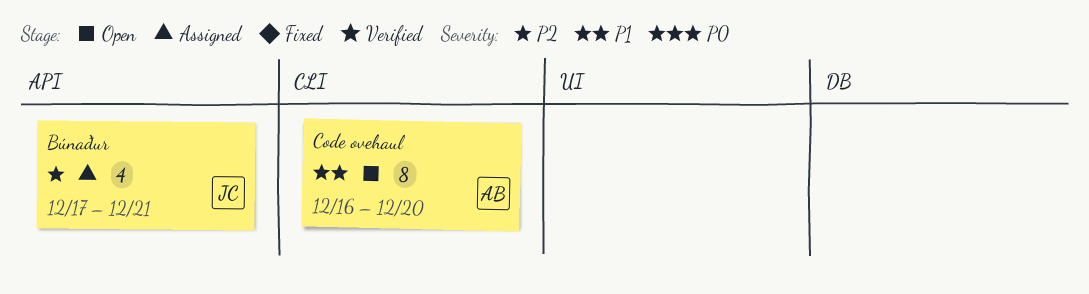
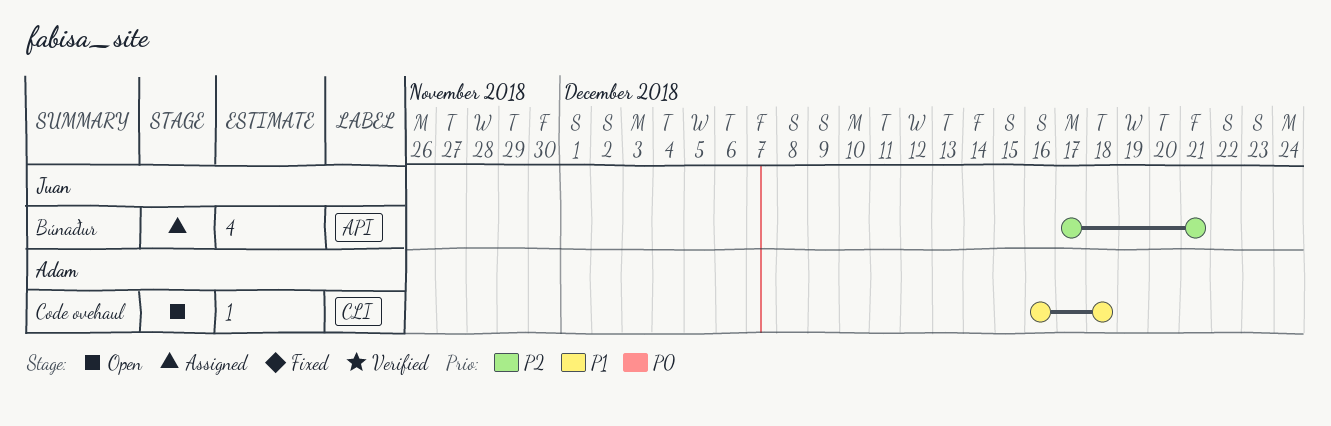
Code ovehaul, estimate: 8 -> 1
Code ovehaul, due: Dec 20 -> Dec 18

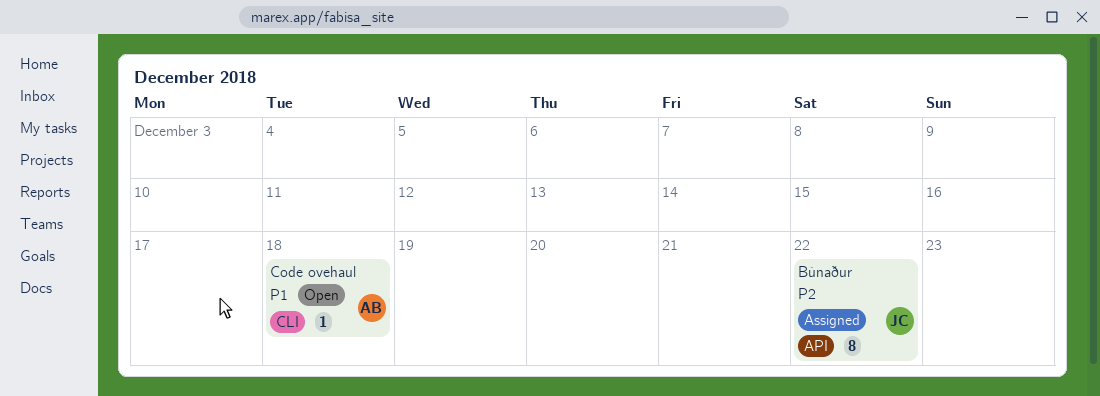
Búnaður, estimate: 4 -> 8
Búnaður, due: Dec 21 -> Dec 22

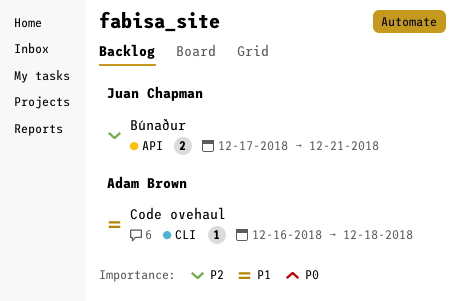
Búnaður, estimate: 8 -> 2
Búnaður, due: Dec 22 -> Dec 21

